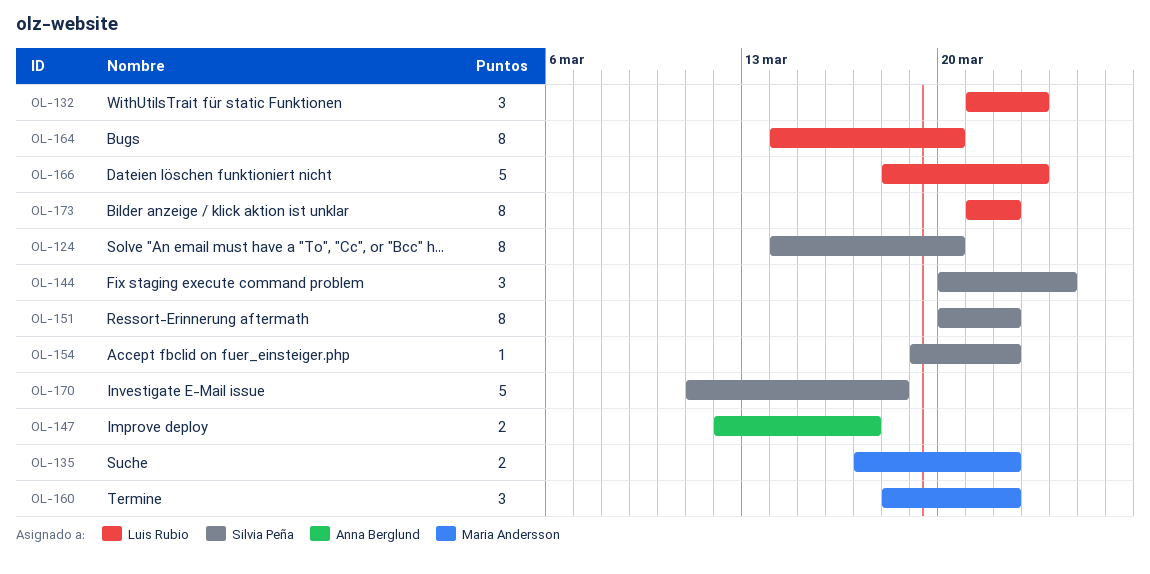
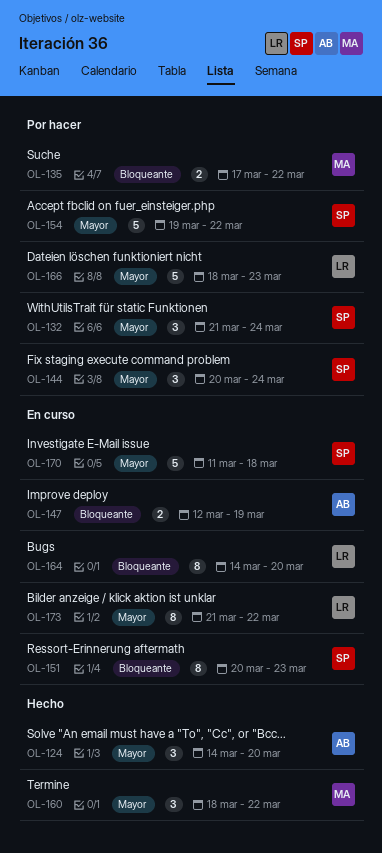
OL-124, owner: Silvia Peña -> Anna Berglund
OL-124, estimate: 8 -> 3
OL-132, owner: Luis Rubio -> Silvia Peña
OL-132, due: Mar 23 -> Mar 24
OL-147, due: Mar 17 -> Mar 19
OL-151, due: Mar 22 -> Mar 23
OL-154, estimate: 1 -> 5

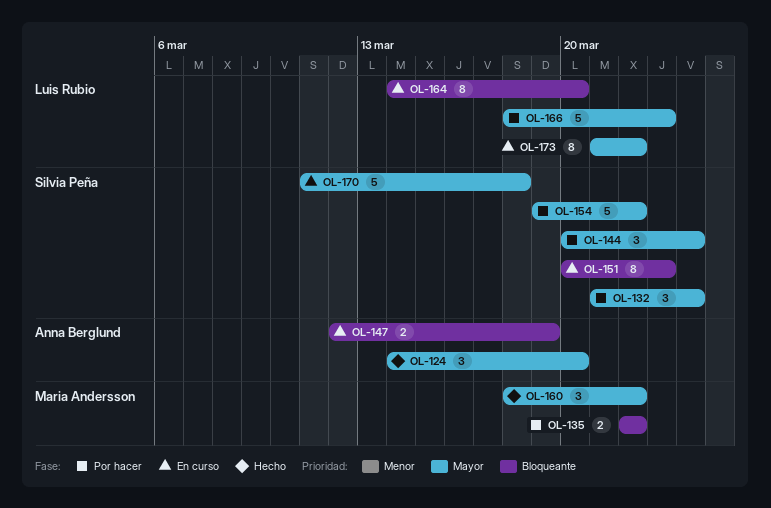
OL-135, start: Mar 17 -> Mar 22

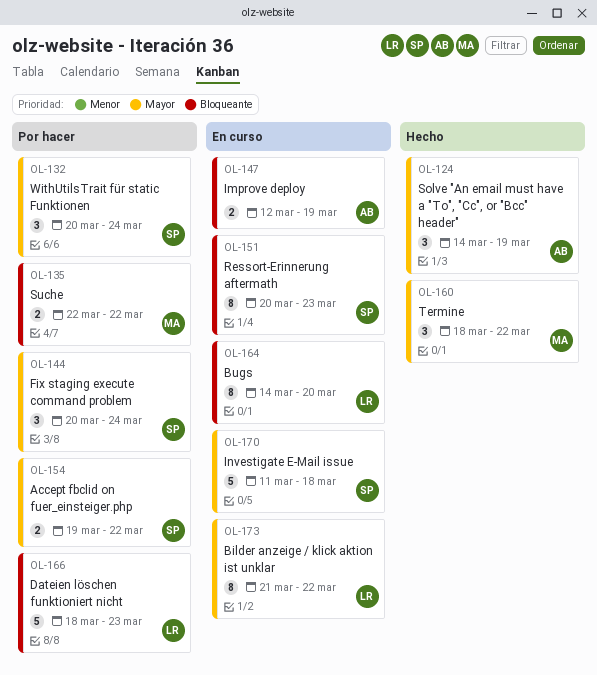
OL-124, due: Mar 20 -> Mar 19
OL-132, start: Mar 21 -> Mar 20
OL-154, estimate: 5 -> 2
OL-166, priority: Mayor -> Bloqueante

